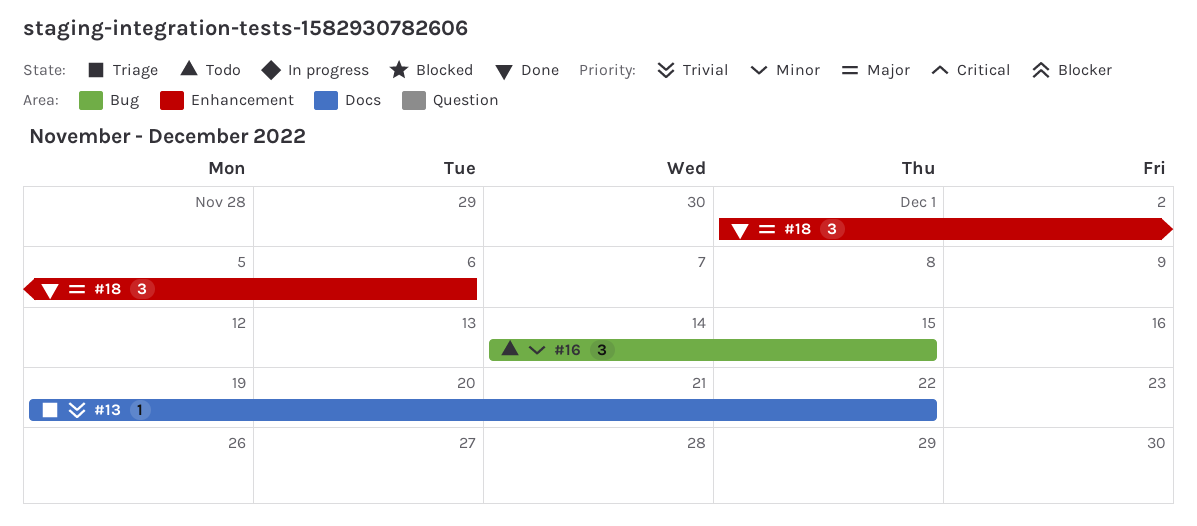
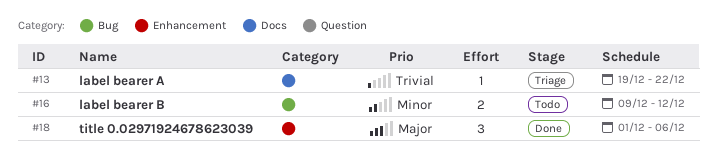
#16, estimate: 3 -> 2
#16, start: Dec 14 -> Dec 9
#16, due: Dec 15 -> Dec 12

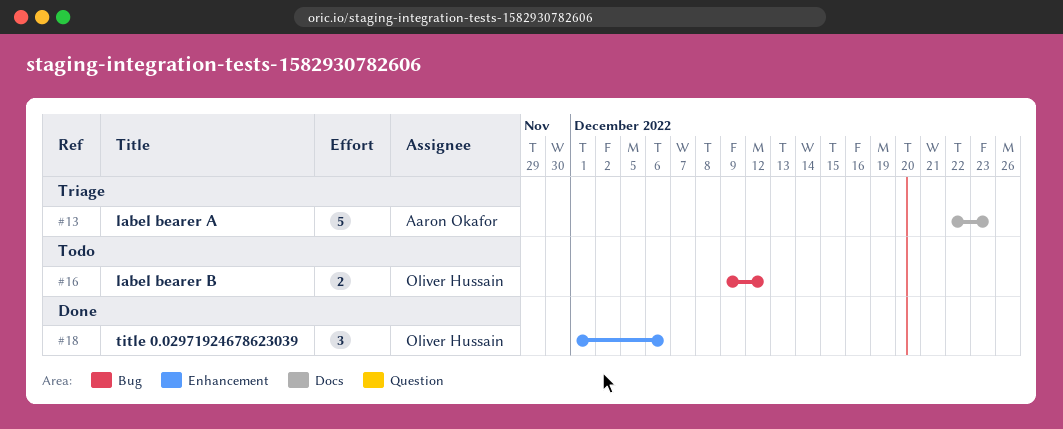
#13, estimate: 1 -> 5
#13, start: Dec 19 -> Dec 22
#13, due: Dec 22 -> Dec 23

